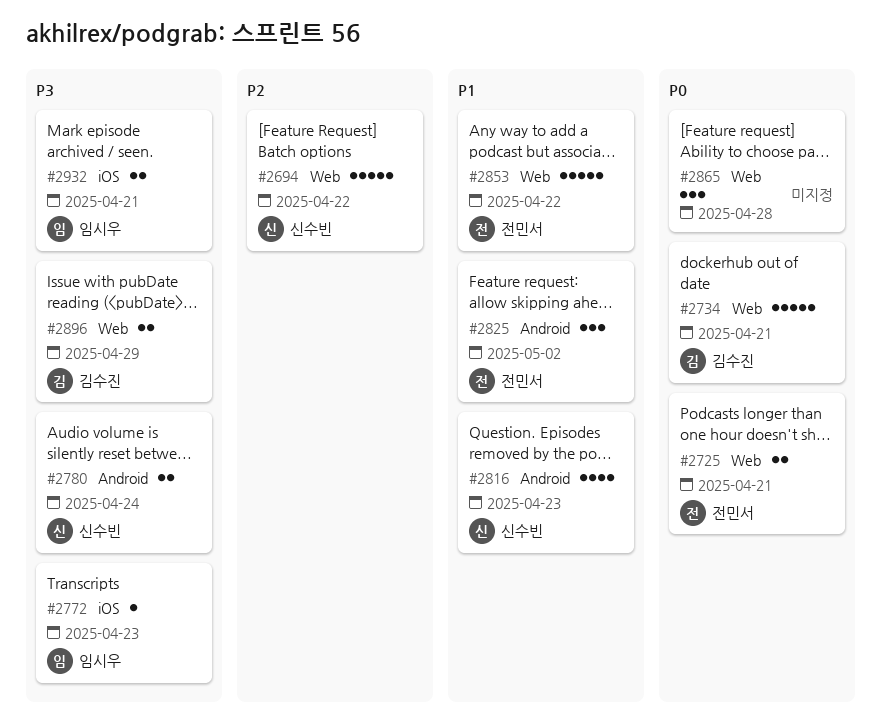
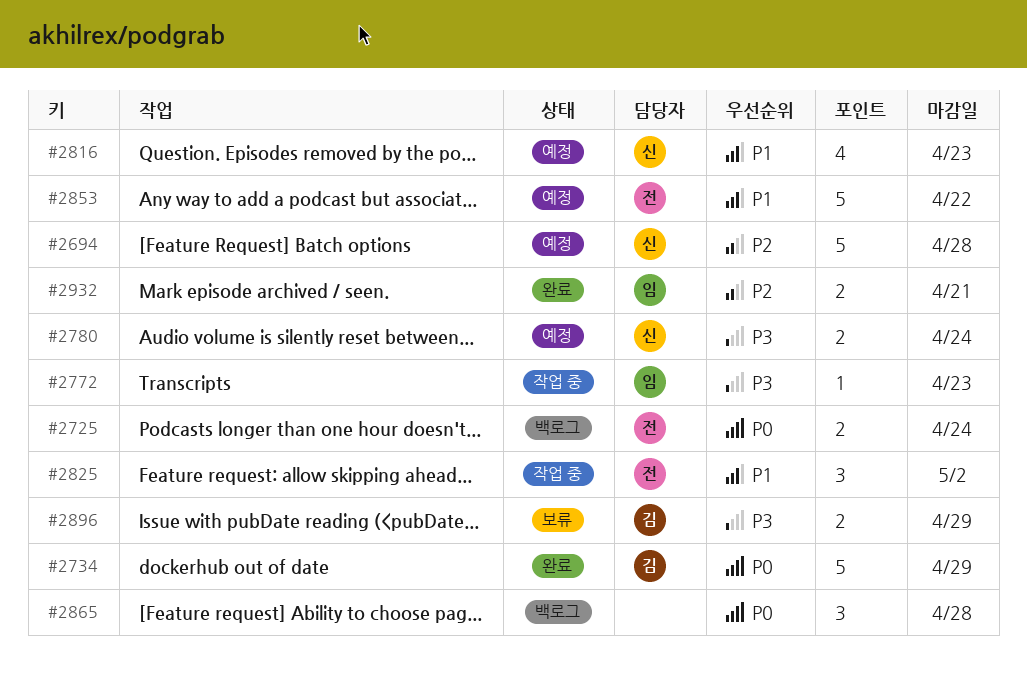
#2694, due: Apr 22 -> Apr 28
#2725, due: Apr 21 -> Apr 24
#2734, due: Apr 21 -> Apr 29
#2932, priority: P3 -> P2

